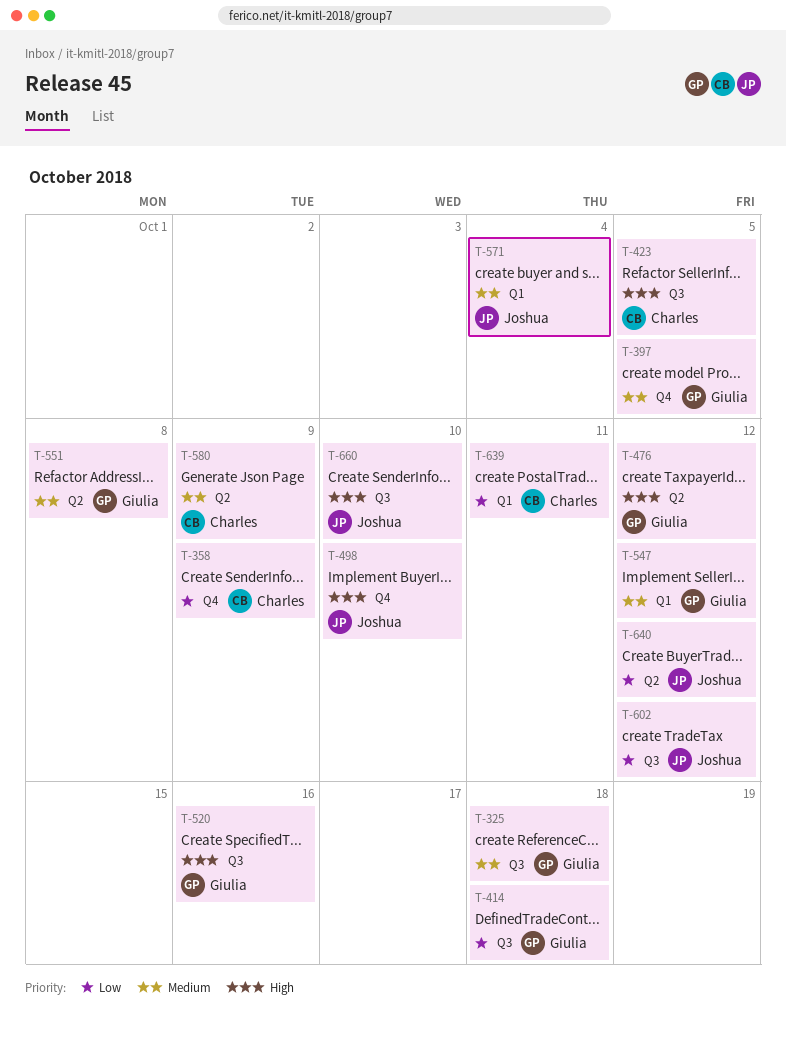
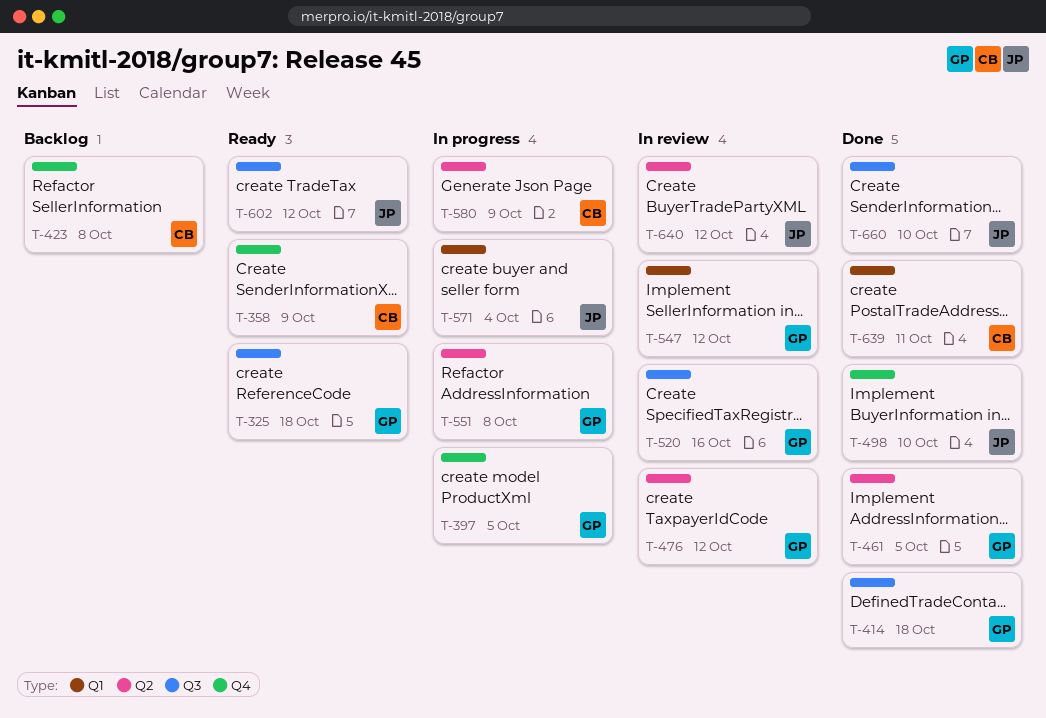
T-423, label: Q3 -> Q4
T-423, due: Oct 5 -> Oct 8
T-461: none -> present

